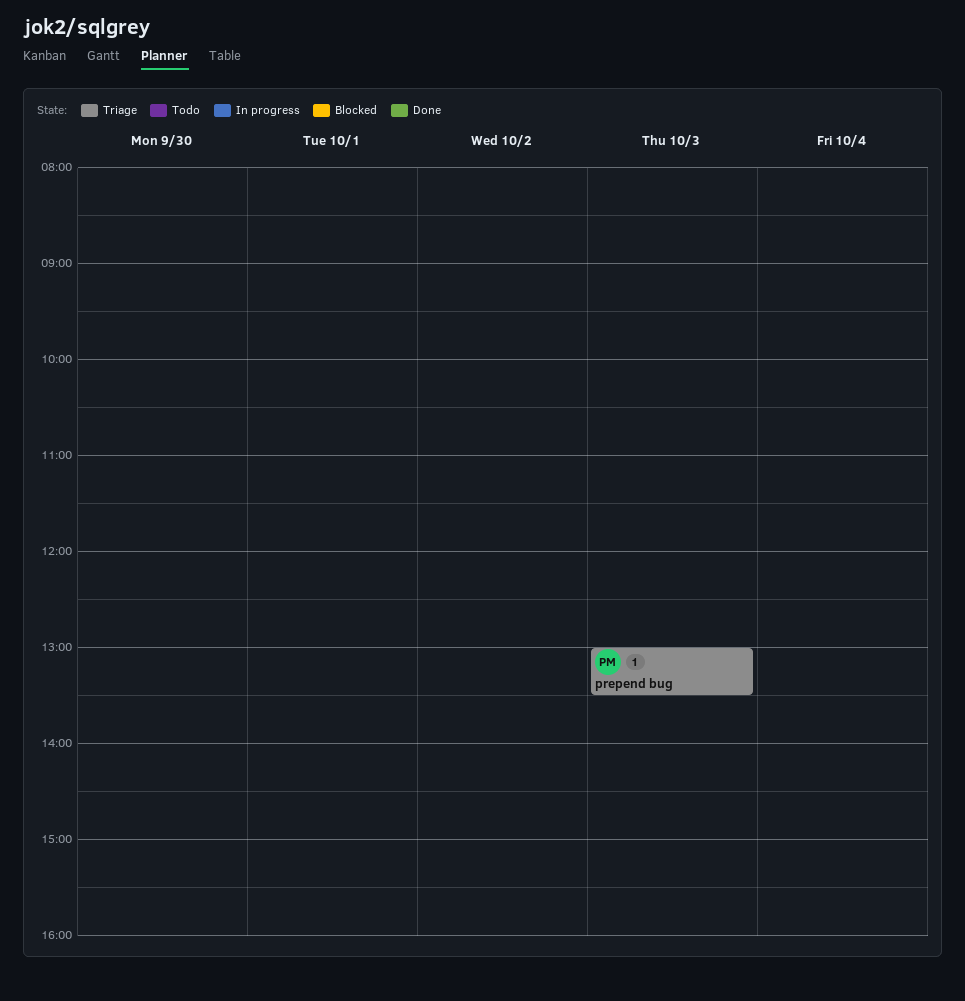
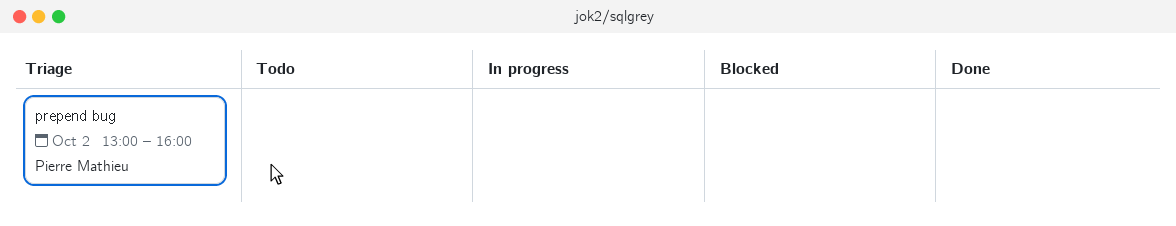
prepend bug, day: Oct 3 -> Oct 2
prepend bug, ends: 13:30 -> 16:00

